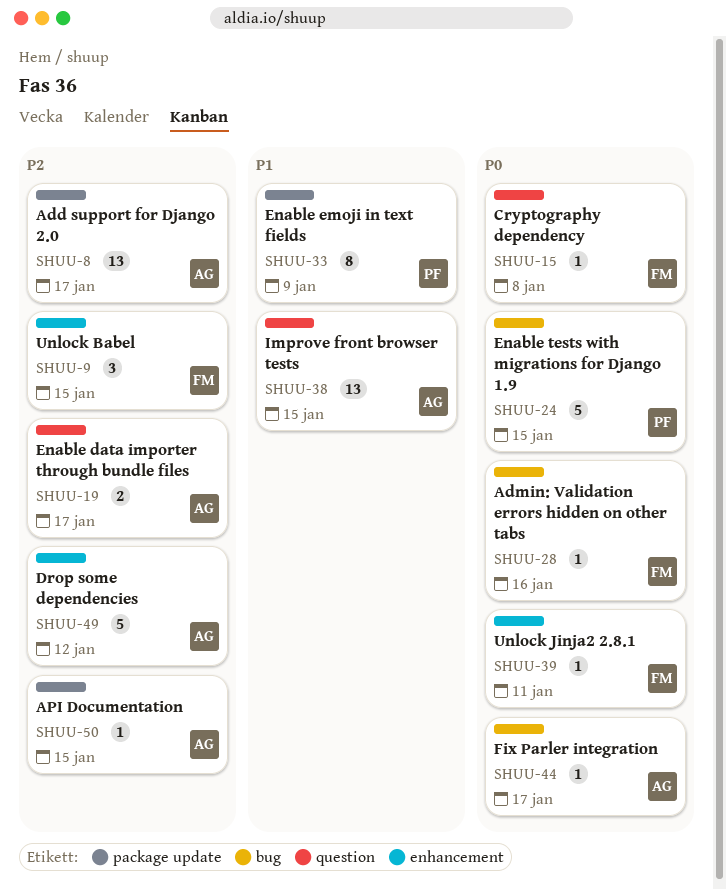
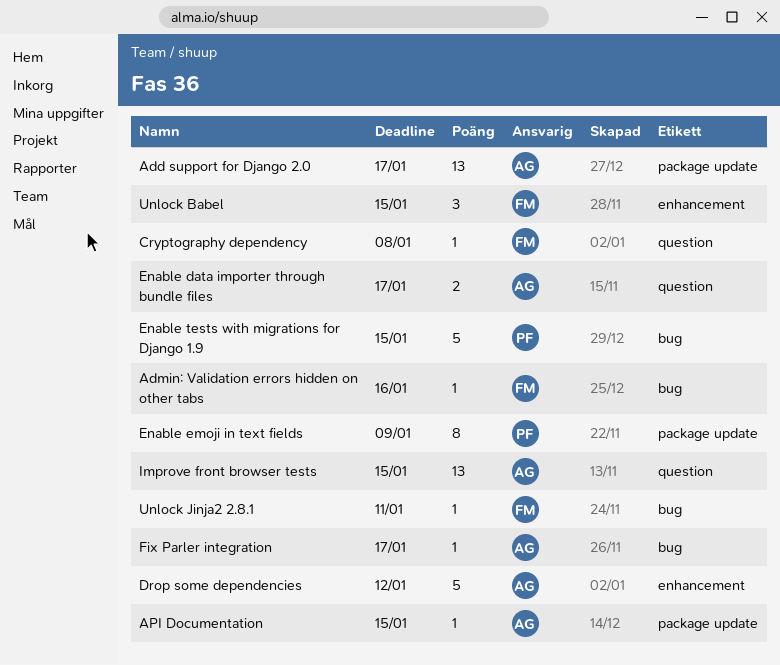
Unlock Jinja2 2.8.1, label: enhancement -> bug

